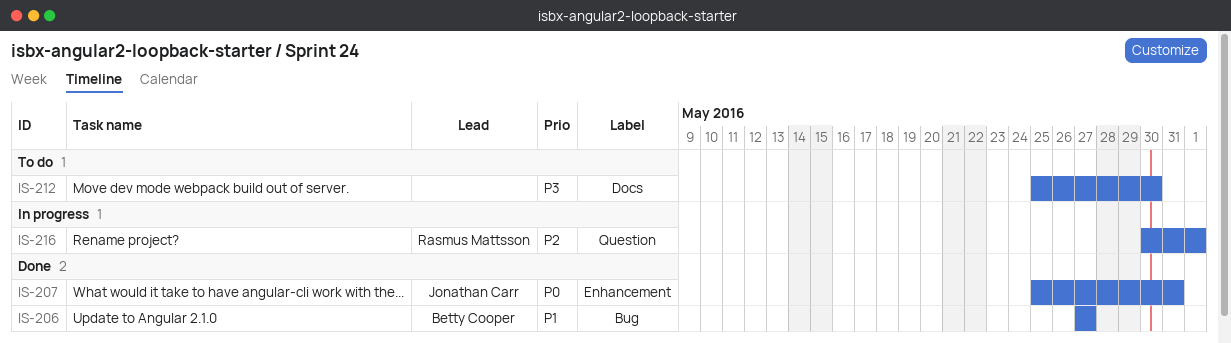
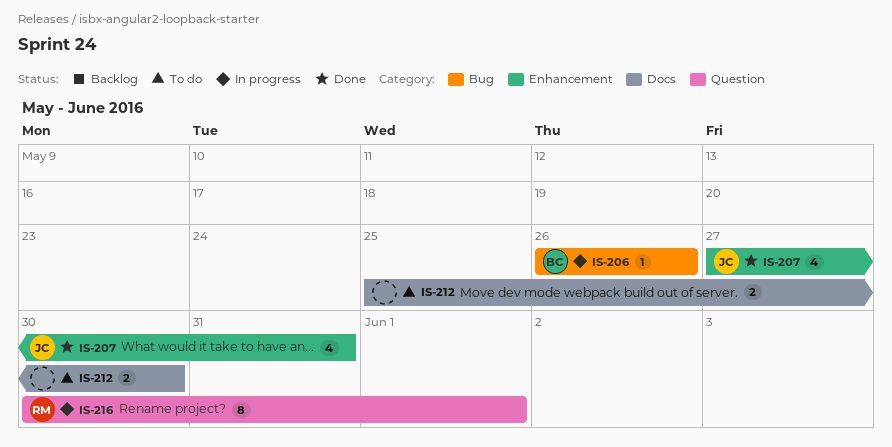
IS-206, status: Done -> In progress
IS-206, start: May 27 -> May 26
IS-206, due: May 27 -> May 26
IS-207, start: May 25 -> May 27

